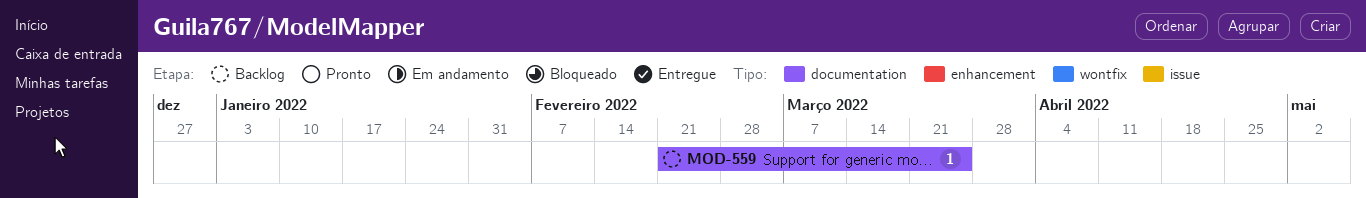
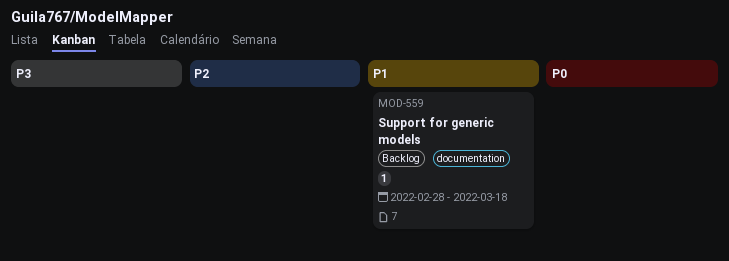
MOD-559, start: Feb 21 -> Feb 28
MOD-559, due: Mar 25 -> Mar 18

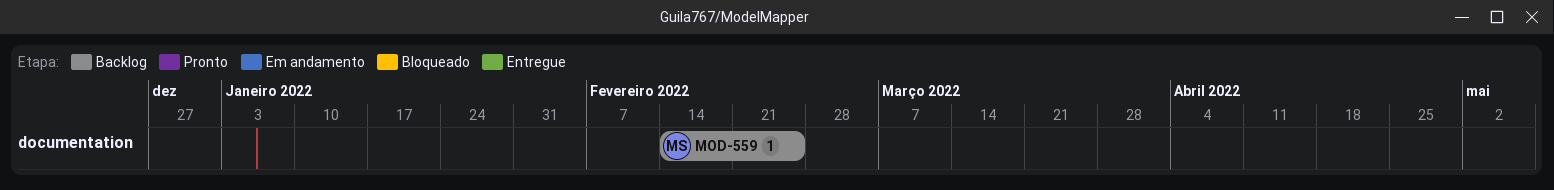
MOD-559, start: Feb 28 -> Feb 14
MOD-559, due: Mar 18 -> Feb 25

